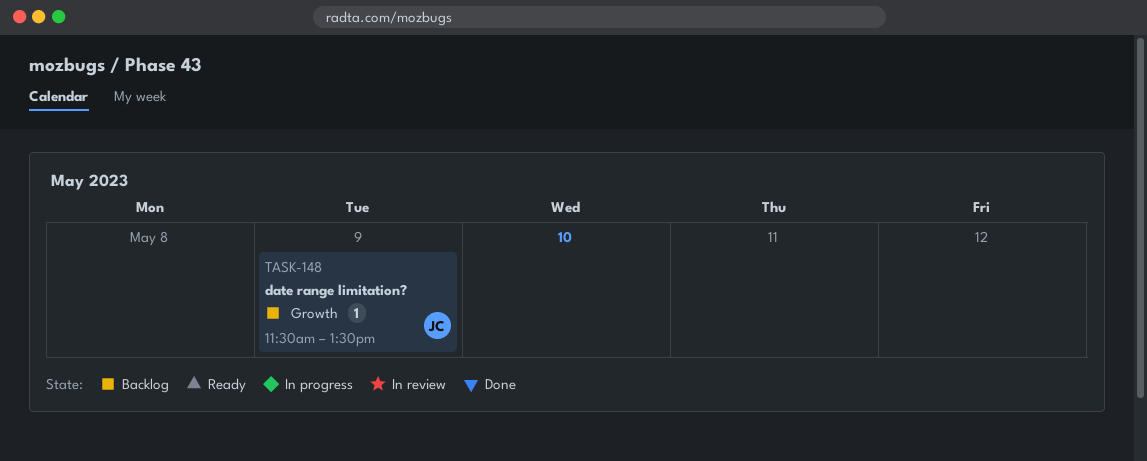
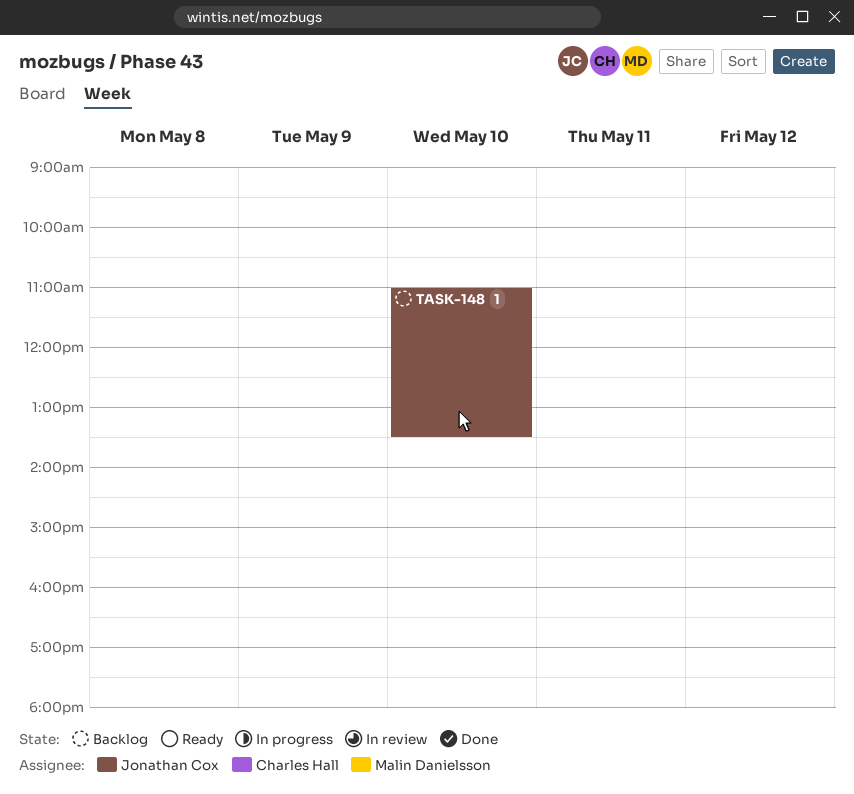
TASK-148, day: May 9 -> May 10
TASK-148, begins: 11:30 -> 11:00

